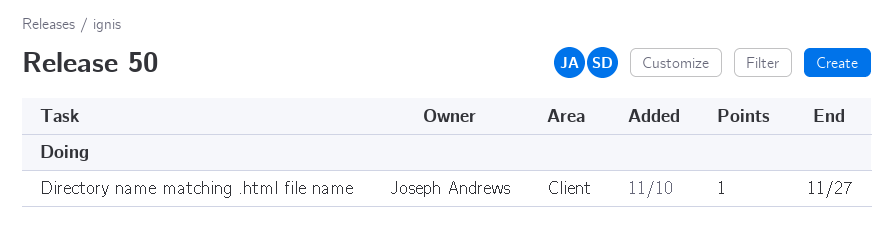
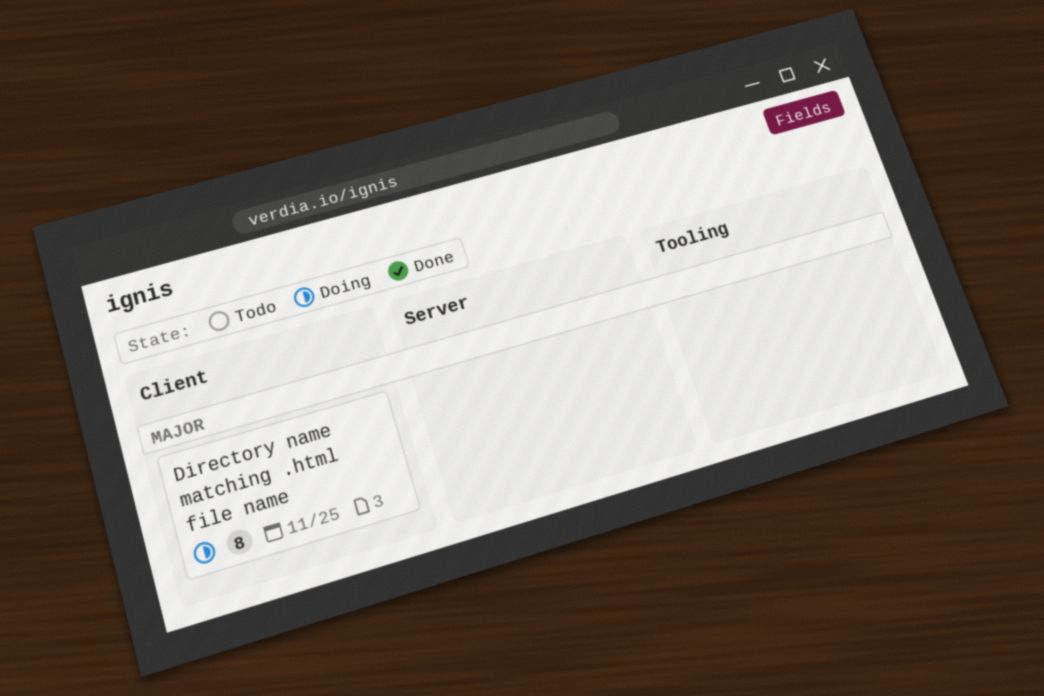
Directory name matching .html file name, estimate: 1 -> 8
Directory name matching .html file name, due: Nov 27 -> Nov 25

